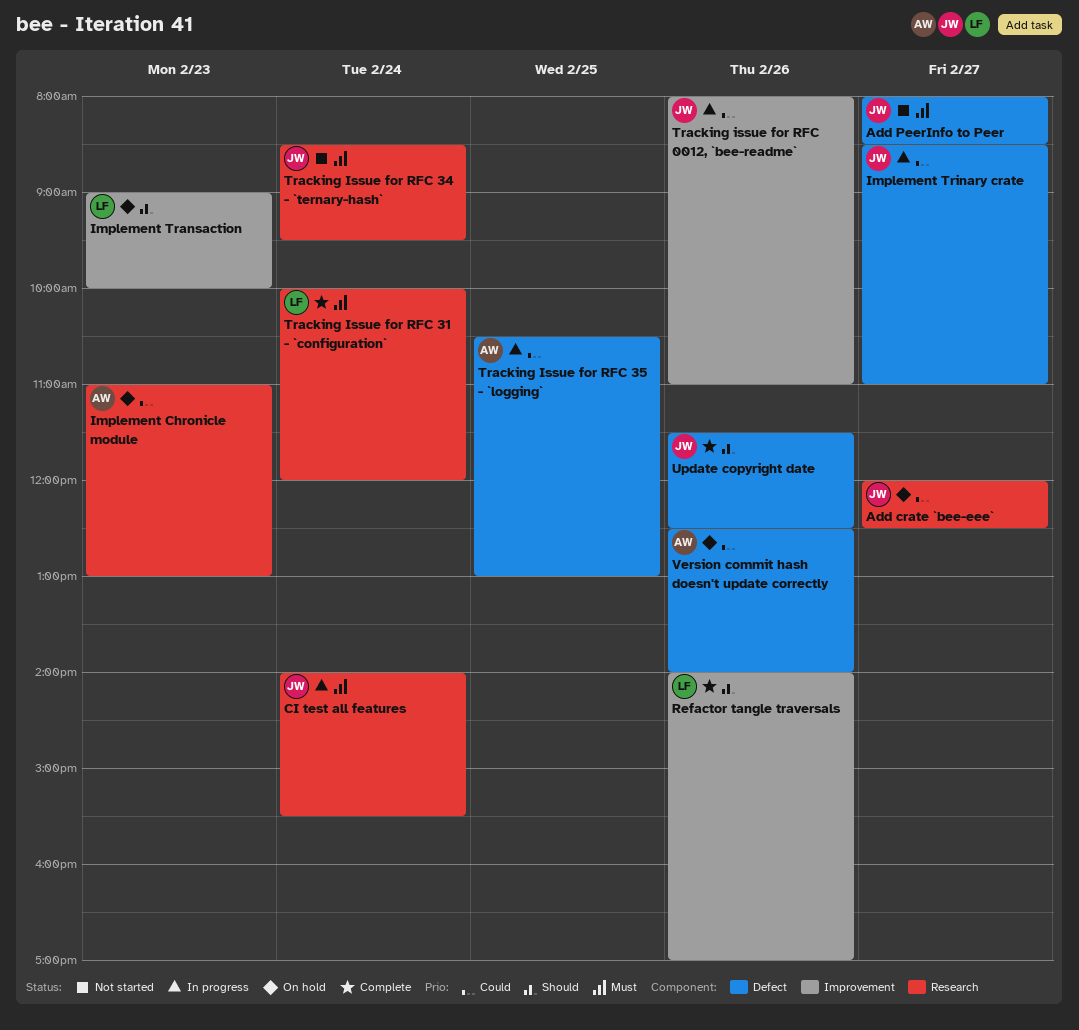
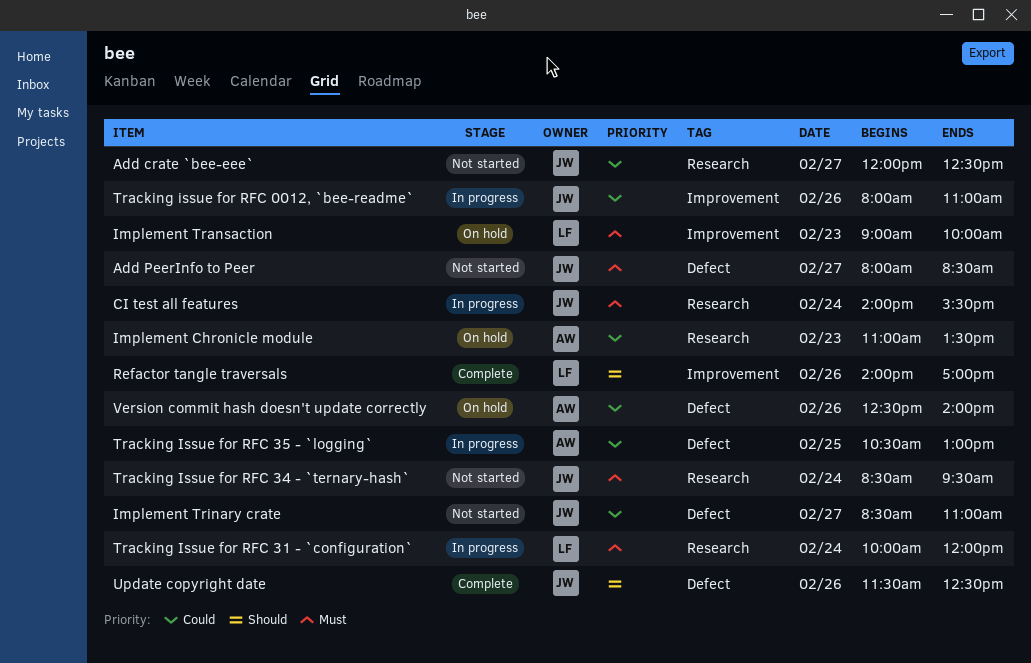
Add crate `bee-eee`, status: On hold -> Not started
Implement Chronicle module, ends: 13:00 -> 13:30
Implement Transaction, priority: Should -> Must
Implement Trinary crate, status: In progress -> Not started
Tracking Issue for RFC 31 - `configuration`, status: Complete -> In progress

